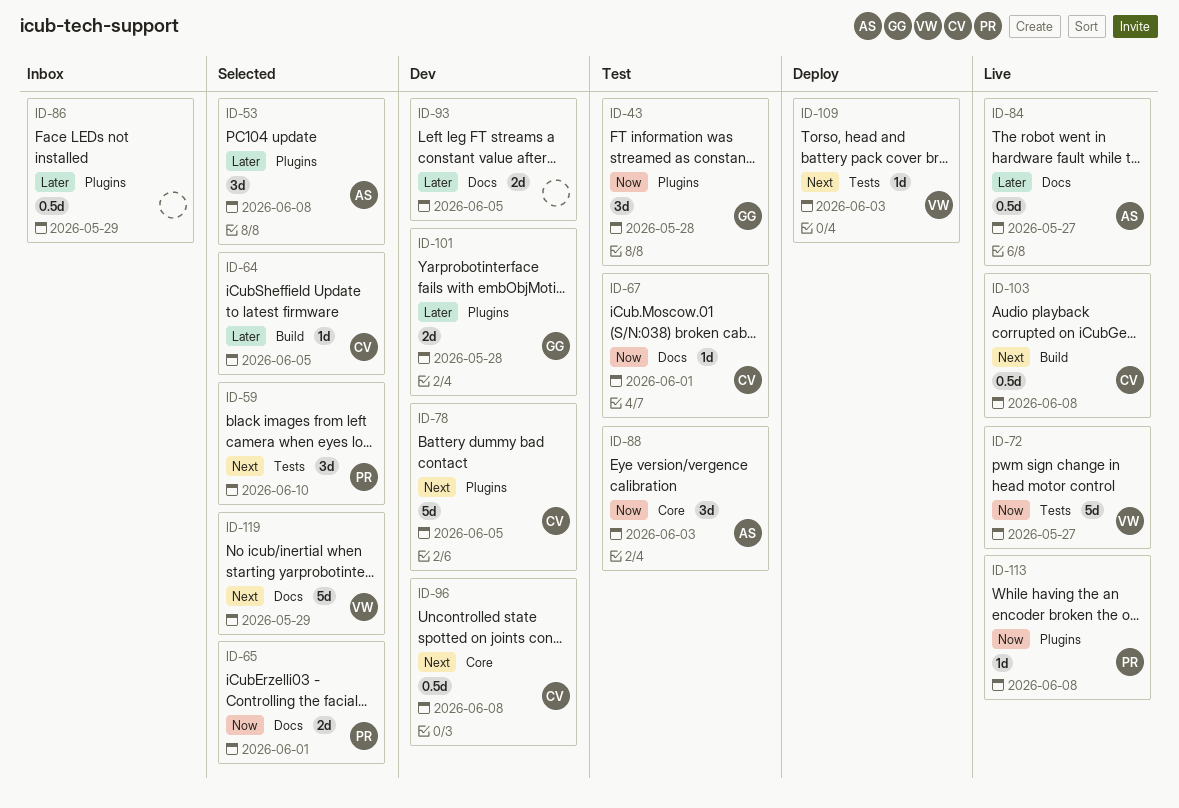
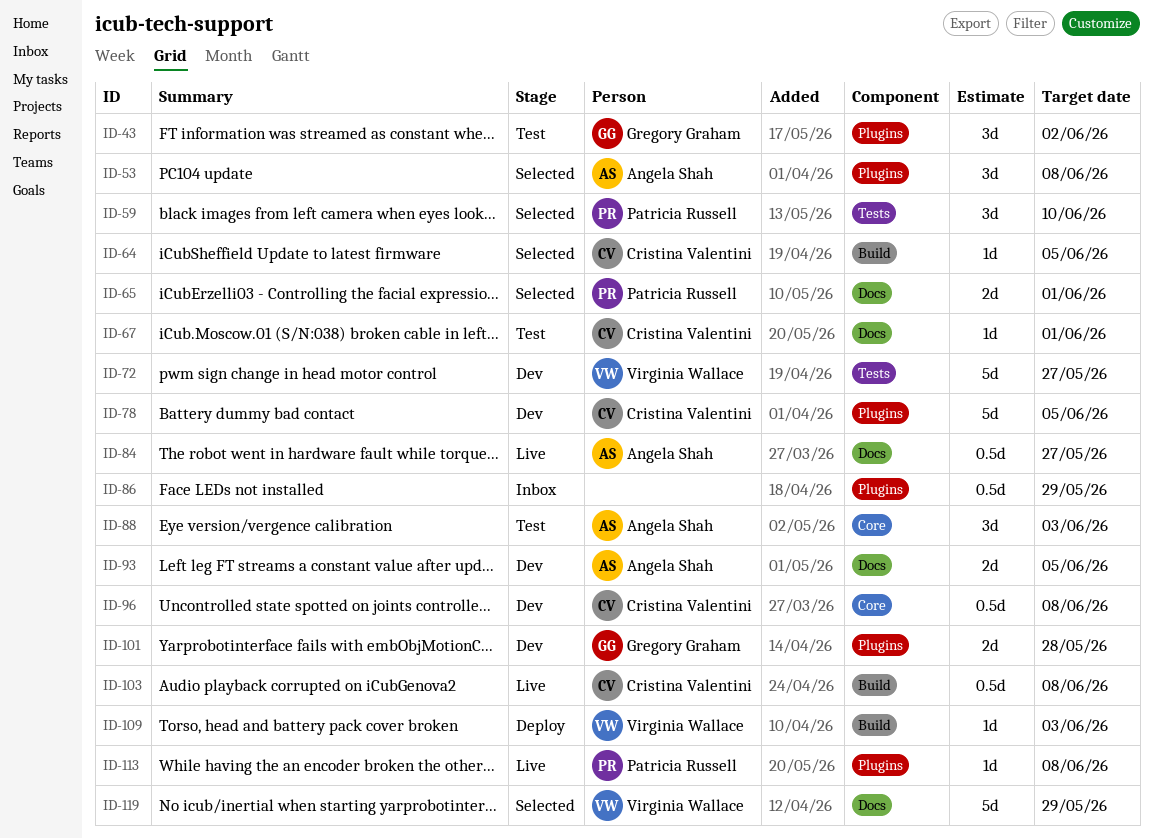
ID-43, due: May 28 -> Jun 2
ID-72, status: Live -> Dev
ID-93, owner: none -> Angela Shah
ID-109, label: Tests -> Build

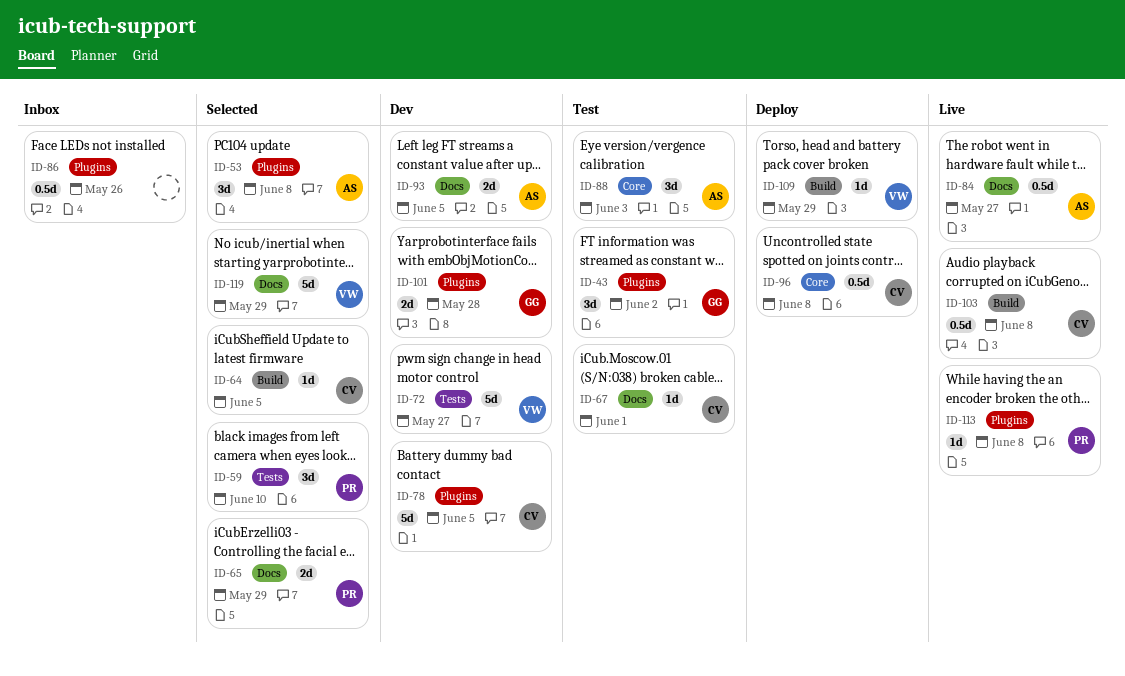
ID-65, due: Jun 1 -> May 29
ID-86, due: May 29 -> May 26
ID-96, status: Dev -> Deploy
ID-109, due: Jun 3 -> May 29

